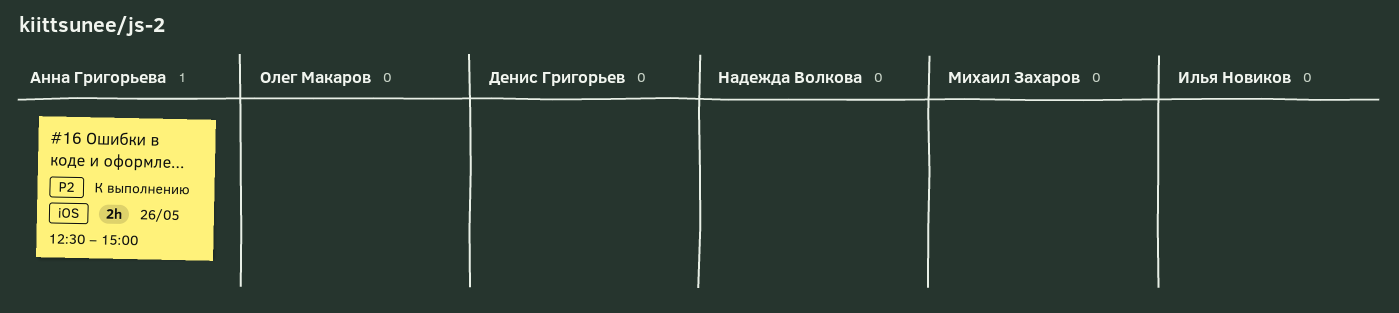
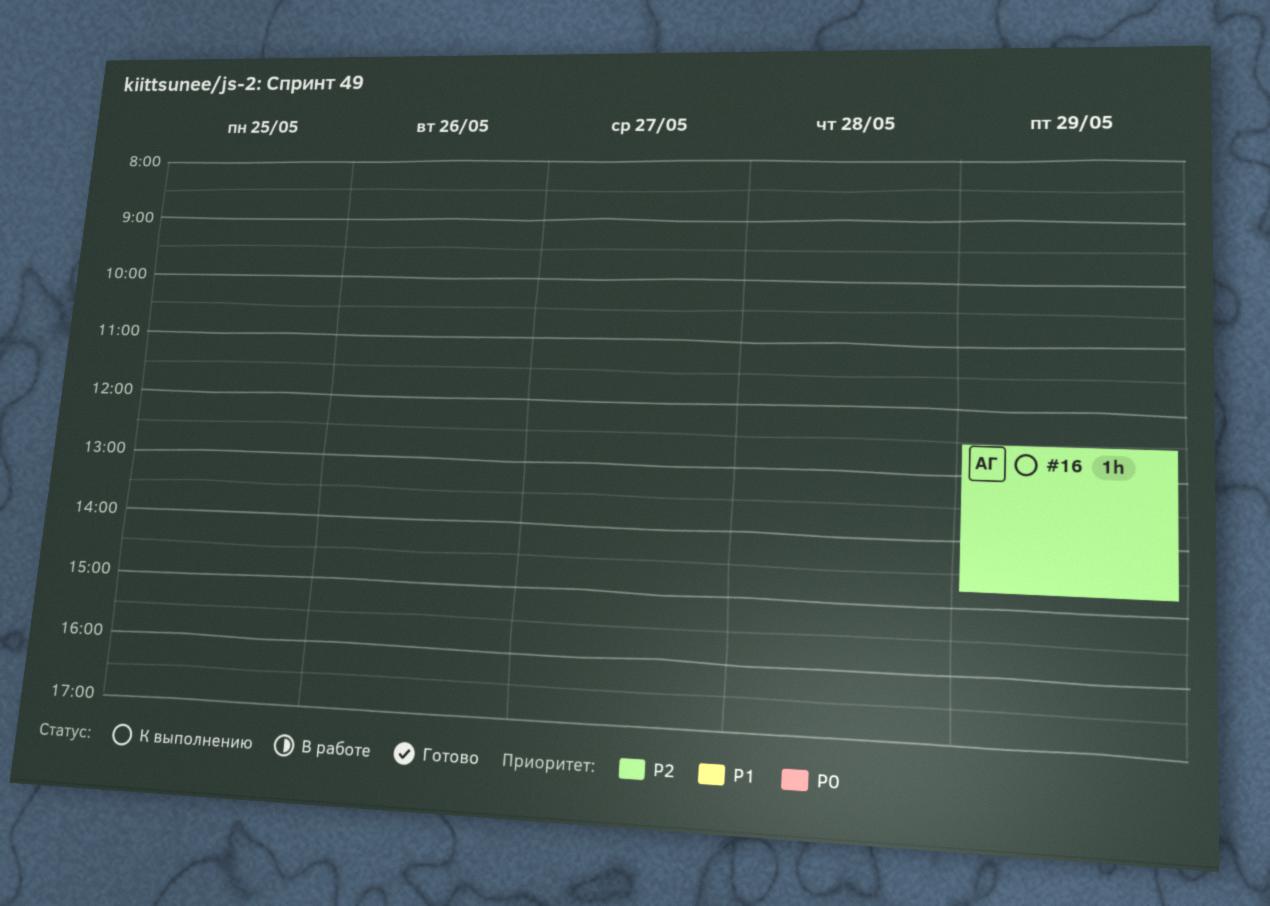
#16, estimate: 2h -> 1h
#16, day: May 26 -> May 29
#16, ends: 15:00 -> 14:45

